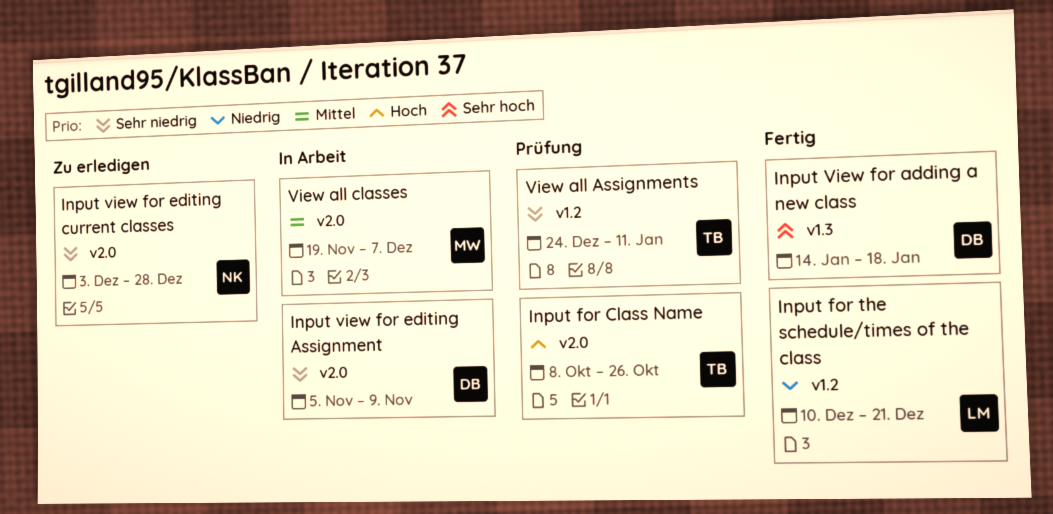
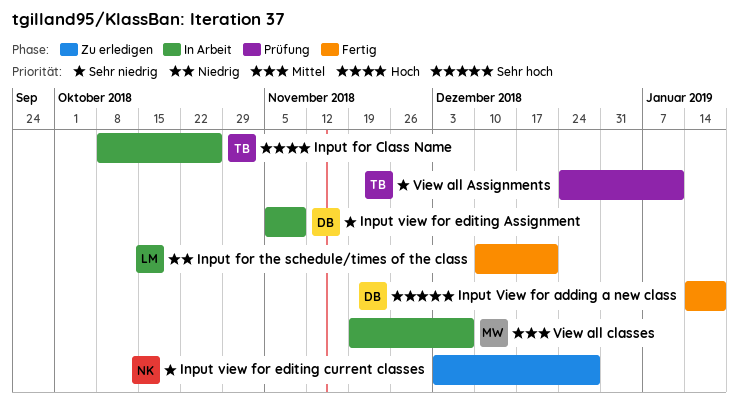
Input for Class Name, status: Prüfung -> In Arbeit

